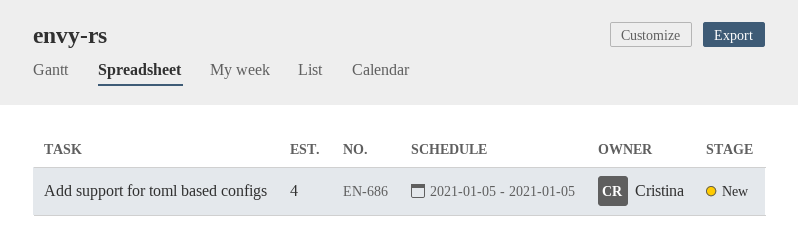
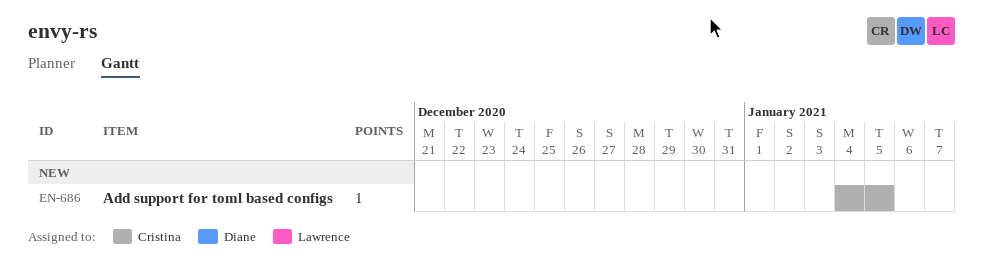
EN-686, estimate: 4 -> 1
EN-686, start: Jan 5 -> Jan 4

